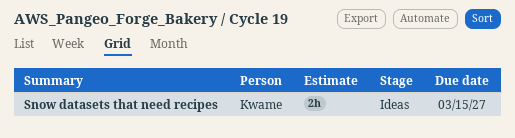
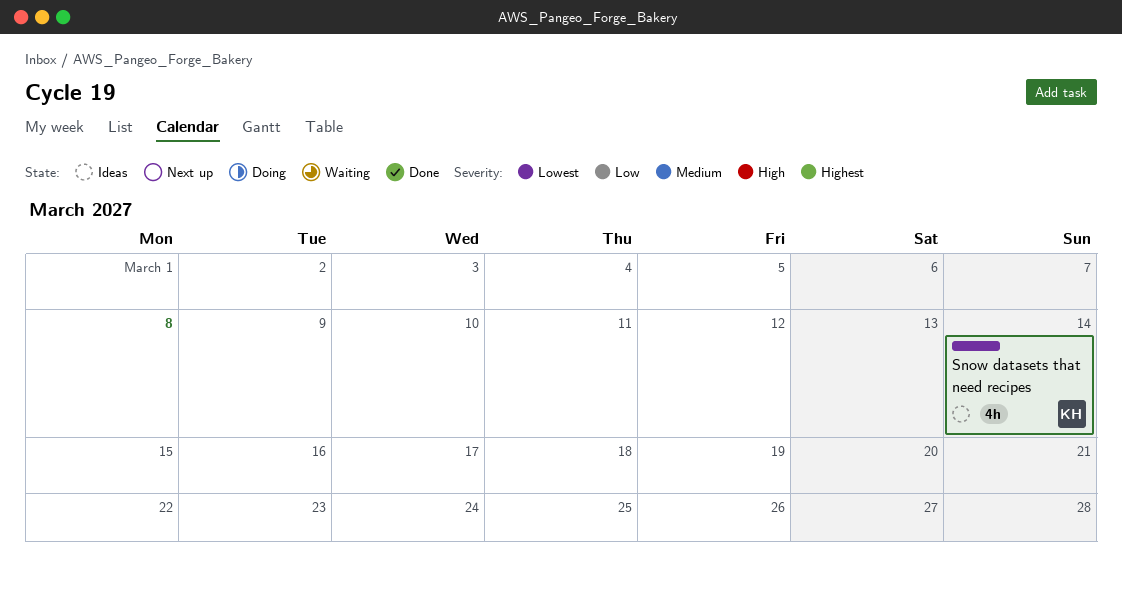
Snow datasets that need recipes, estimate: 2h -> 4h
Snow datasets that need recipes, due: Mar 15 -> Mar 14

